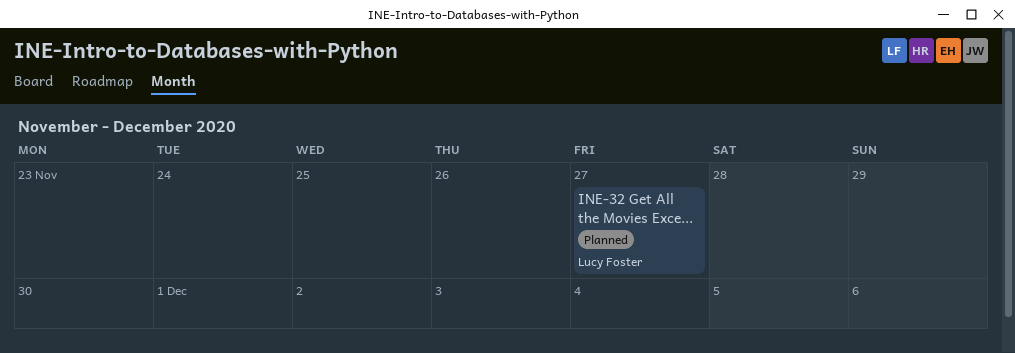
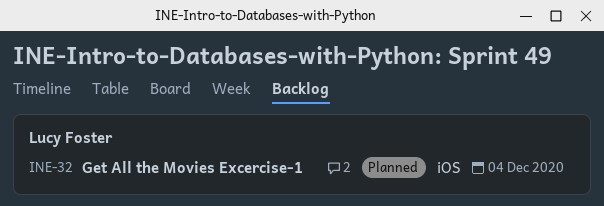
INE-32, due: Nov 27 -> Dec 4

